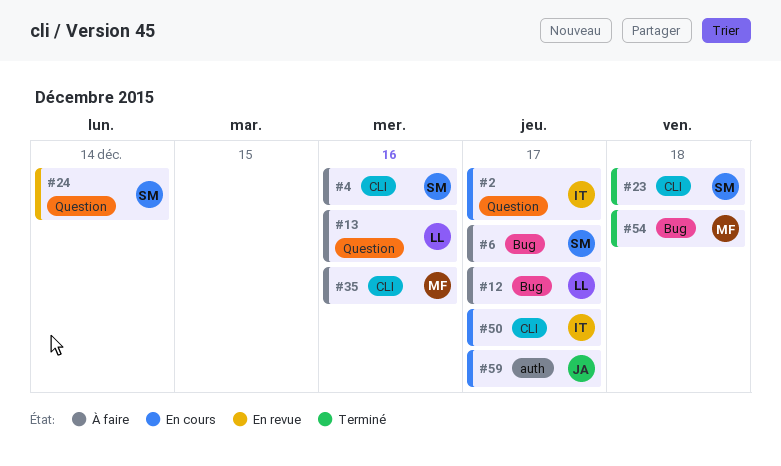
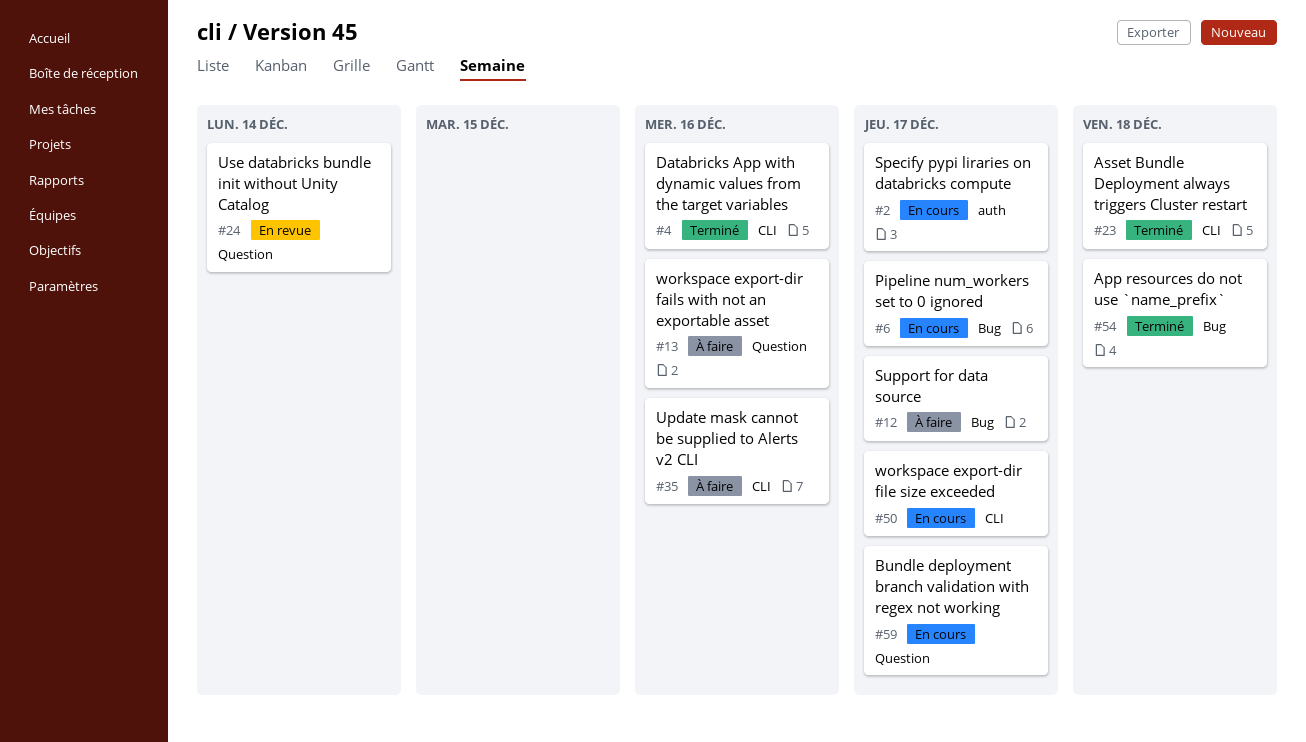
#2, label: Question -> auth
#4, status: À faire -> Terminé
#6, status: À faire -> En cours
#59, label: auth -> Question

